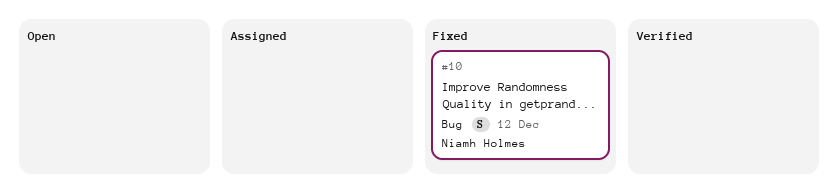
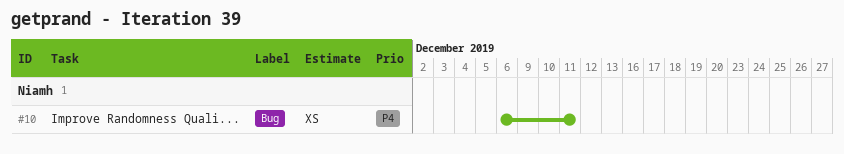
#10, estimate: S -> XS
#10, due: Dec 12 -> Dec 11

